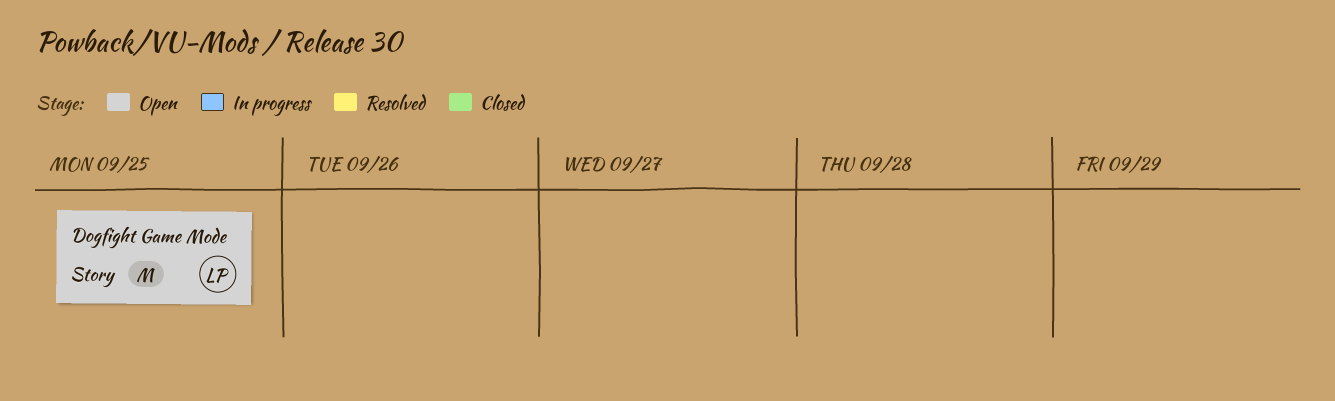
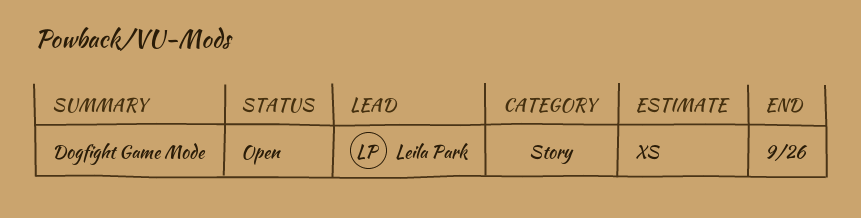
Dogfight Game Mode, estimate: M -> XS
Dogfight Game Mode, due: Sep 25 -> Sep 26

